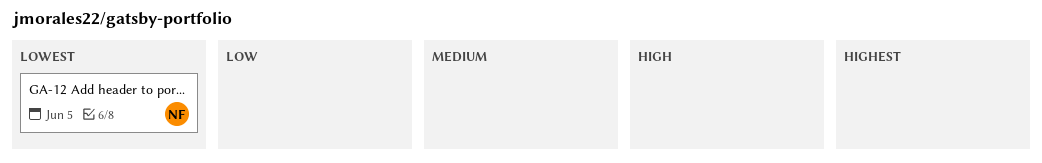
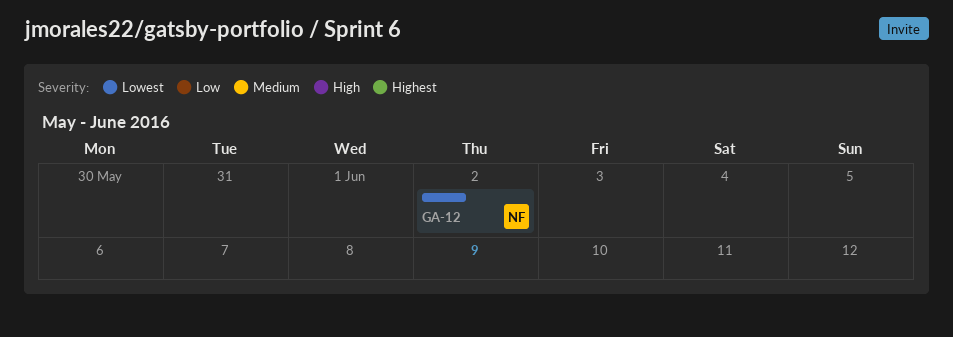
GA-12, due: Jun 5 -> Jun 2

